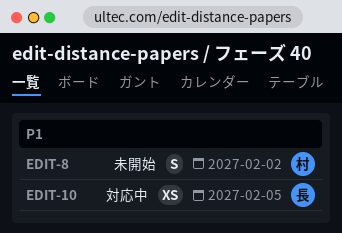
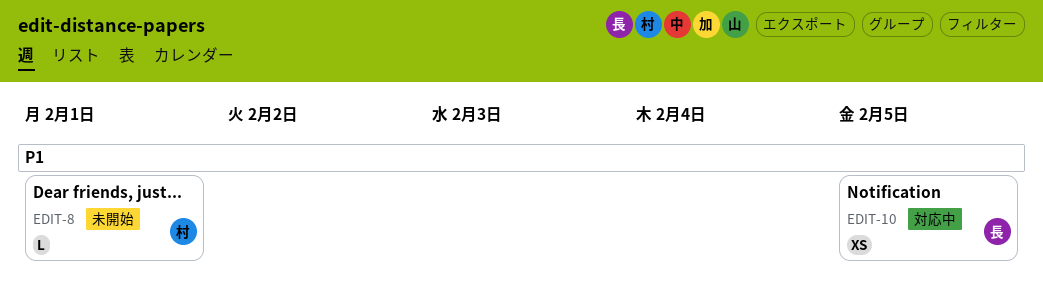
EDIT-8, estimate: S -> L
EDIT-8, due: Feb 2 -> Feb 1

